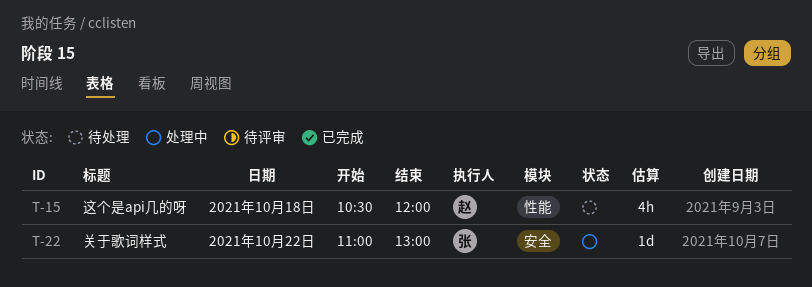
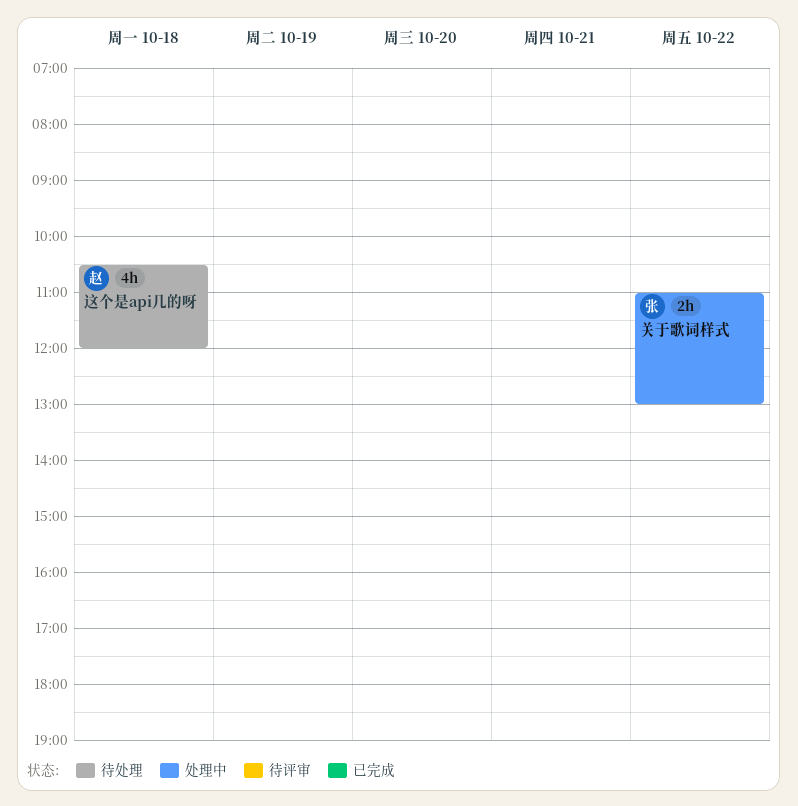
关于歌词样式, estimate: 1d -> 2h

